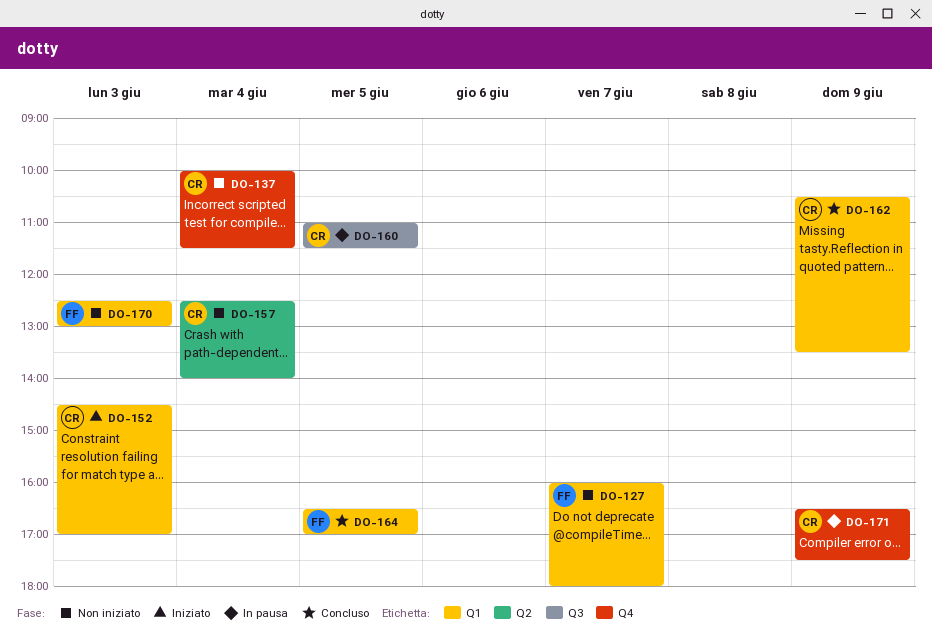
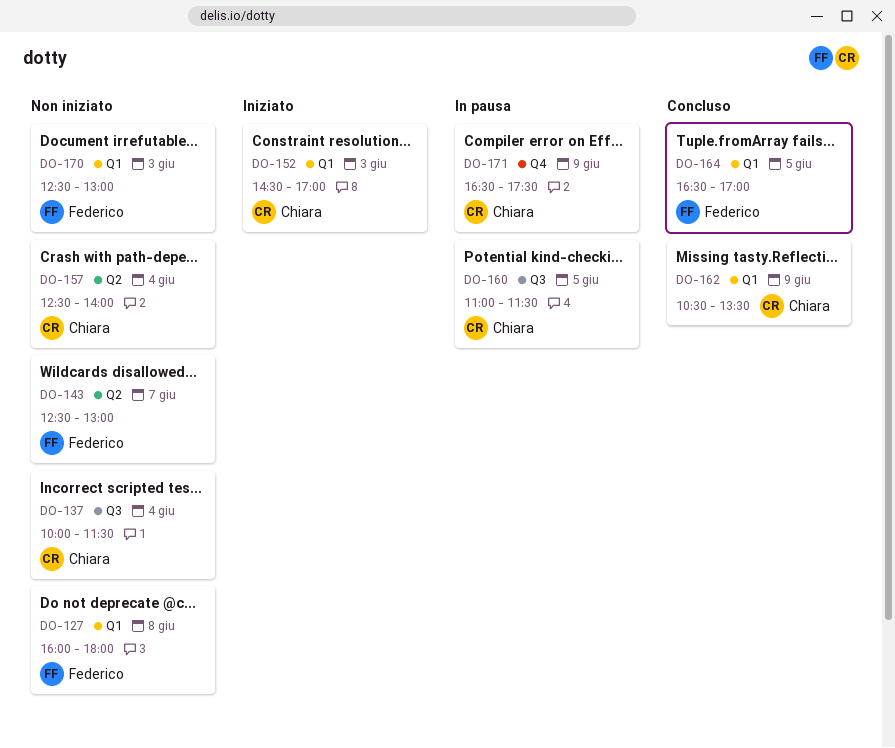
DO-127, day: Jun 7 -> Jun 8
DO-137, label: Q4 -> Q3
DO-143: none -> present

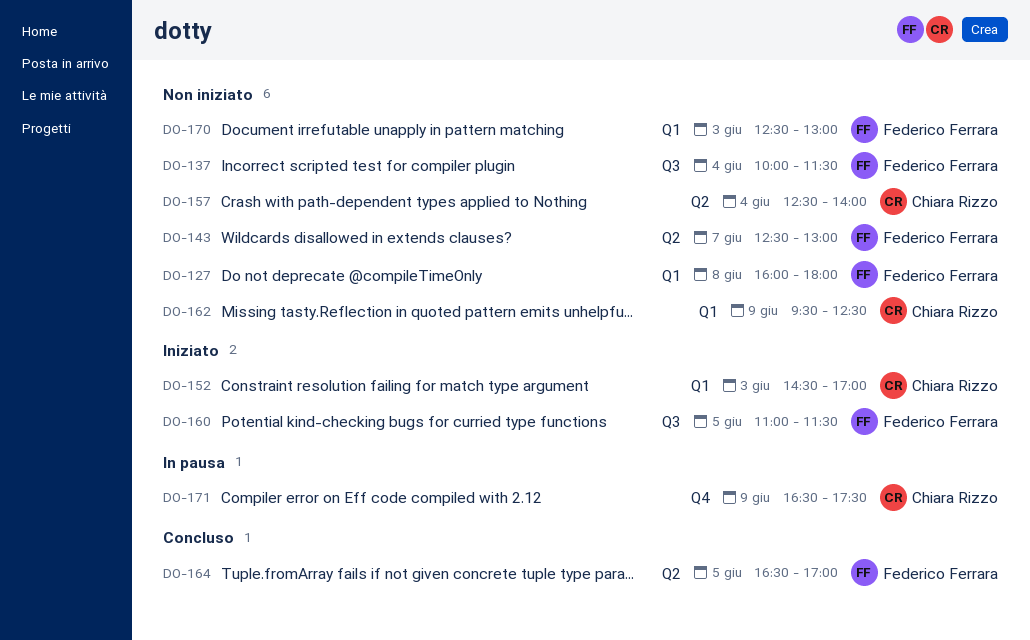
DO-137, owner: Chiara Rizzo -> Federico Ferrara
DO-160, status: In pausa -> Iniziato
DO-160, owner: Chiara Rizzo -> Federico Ferrara
DO-162, status: Concluso -> Non iniziato
DO-162, begins: 10:30 -> 09:30
DO-162, ends: 13:30 -> 12:30
DO-164, label: Q1 -> Q2

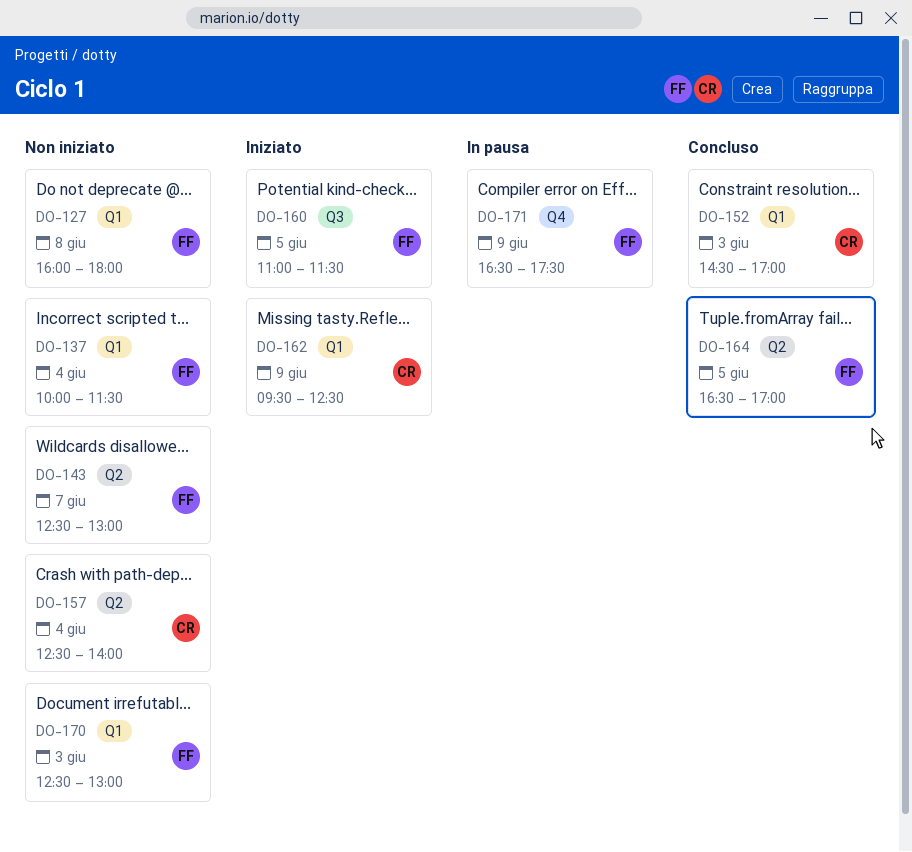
DO-137, label: Q3 -> Q1
DO-152, status: Iniziato -> Concluso
DO-162, status: Non iniziato -> Iniziato
DO-171, owner: Chiara Rizzo -> Federico Ferrara

